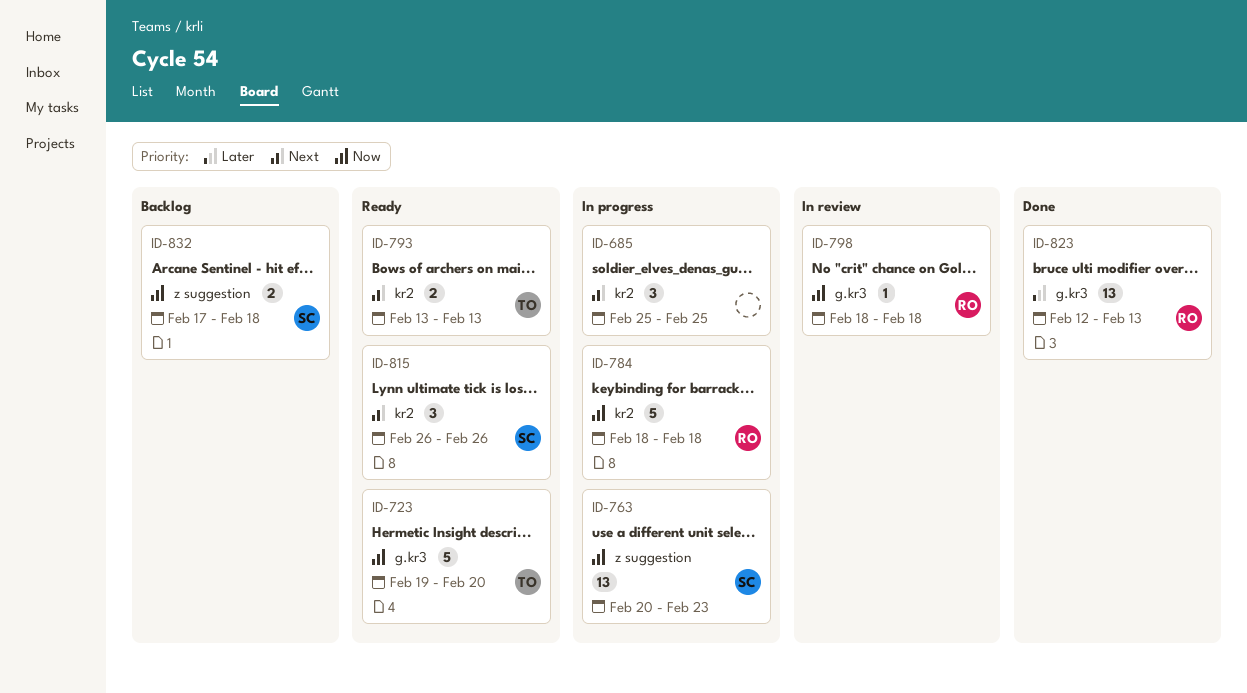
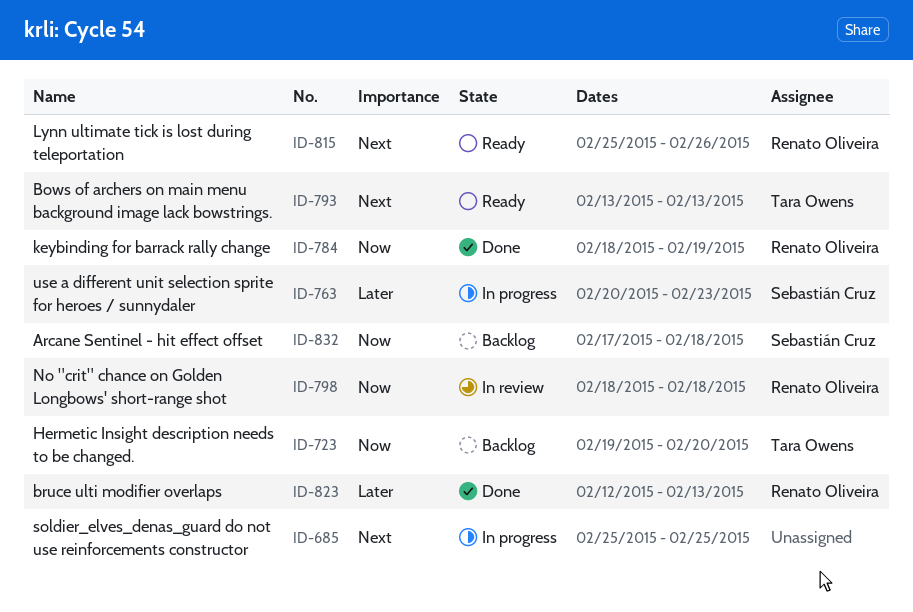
ID-723, status: Ready -> Backlog
ID-763, priority: Now -> Later
ID-784, status: In progress -> Done
ID-784, due: Feb 18 -> Feb 19
ID-815, owner: Sebastián Cruz -> Renato Oliveira
ID-815, start: Feb 26 -> Feb 25

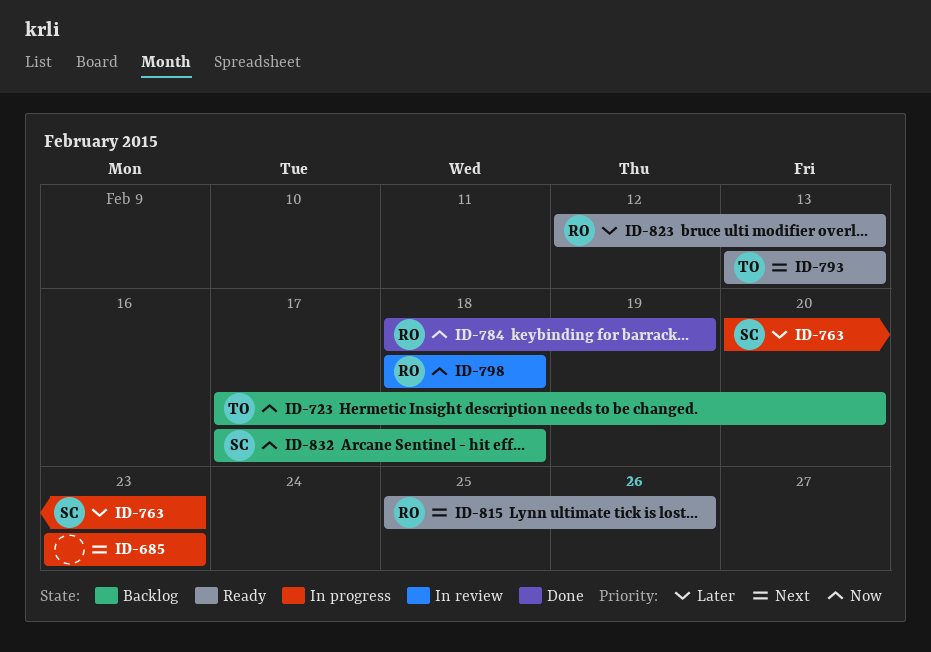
ID-685, start: Feb 25 -> Feb 23
ID-685, due: Feb 25 -> Feb 23
ID-723, start: Feb 19 -> Feb 17
ID-823, status: Done -> Ready

